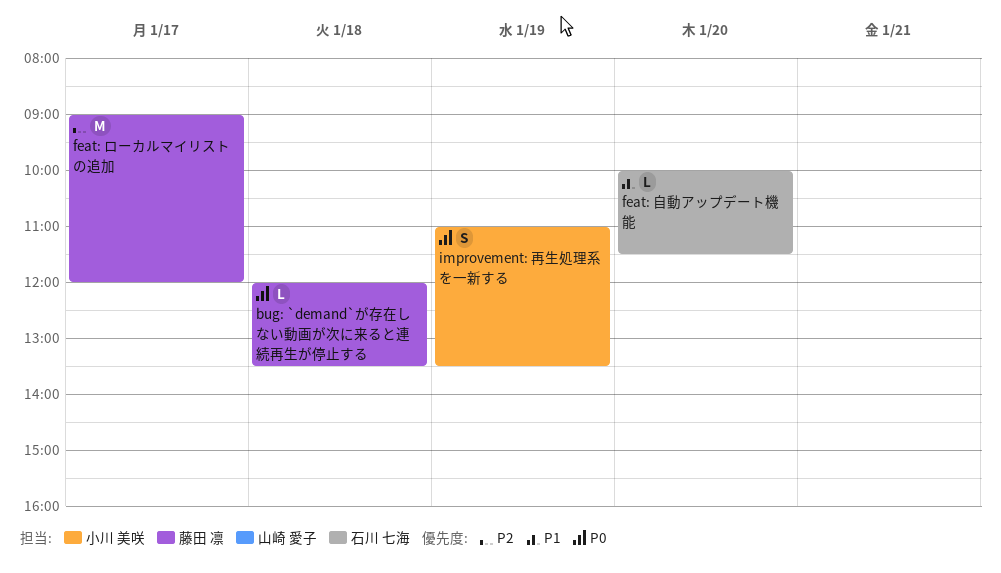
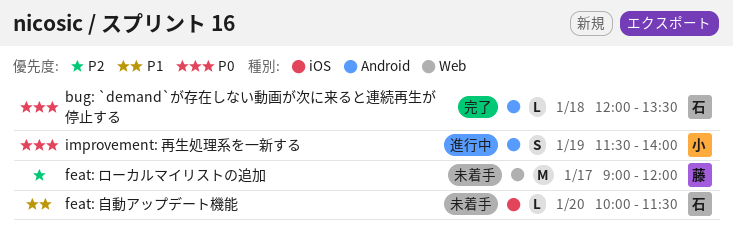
bug: `demand`が存在しない動画が次に来ると連続再生が停止する, owner: 藤田 凛 -> 石川 七海
improvement: 再生処理系を一新する, begins: 11:00 -> 11:30
improvement: 再生処理系を一新する, ends: 13:30 -> 14:00

